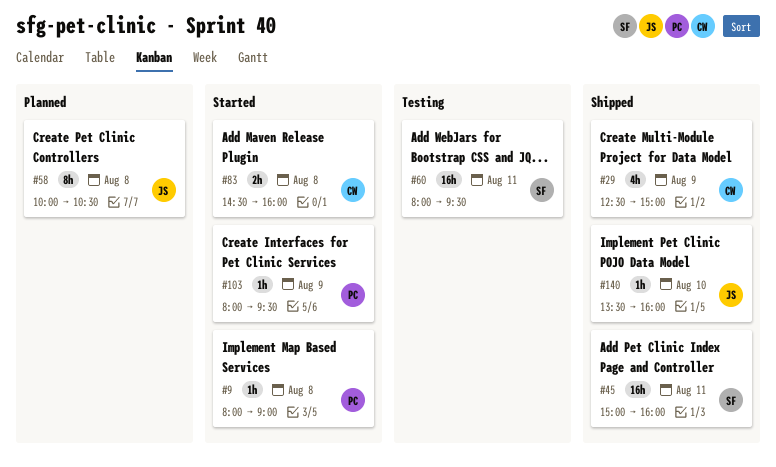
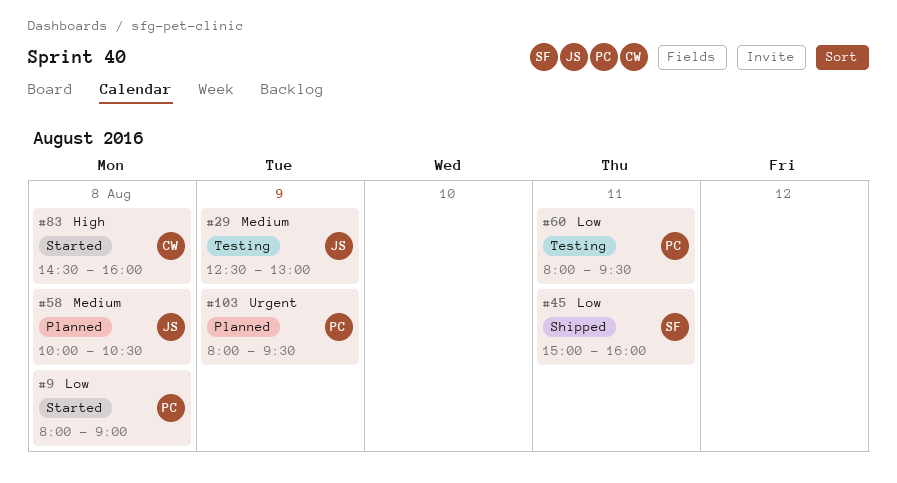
#29, status: Shipped -> Testing
#29, owner: CW -> JS
#29, ends: 15:00 -> 13:00
#60, owner: SF -> PC
#103, status: Started -> Planned
#140: present -> none

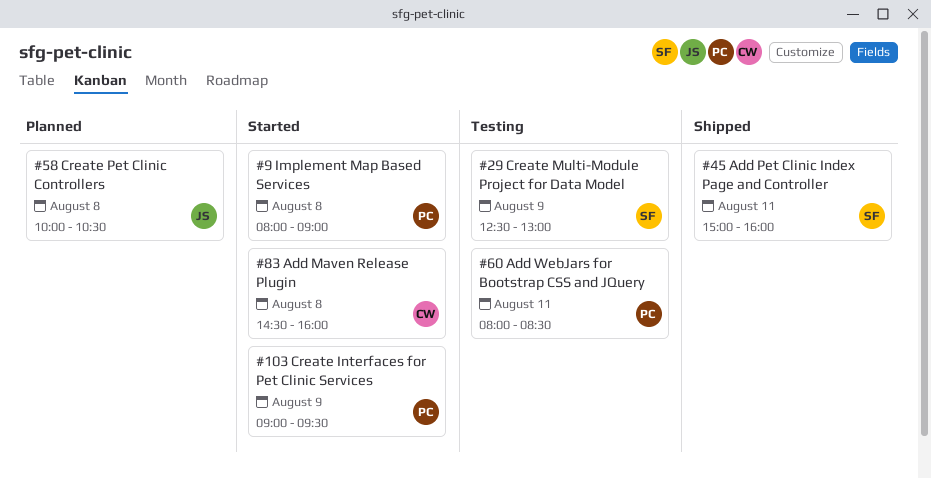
#29, owner: JS -> SF
#60, ends: 09:30 -> 08:30
#103, status: Planned -> Started
#103, begins: 08:00 -> 09:00

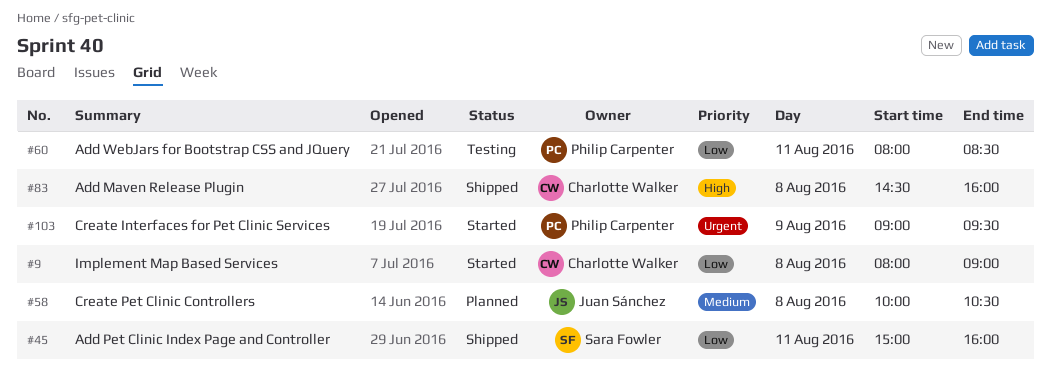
#9, owner: Philip Carpenter -> Charlotte Walker
#29: present -> none
#83, status: Started -> Shipped

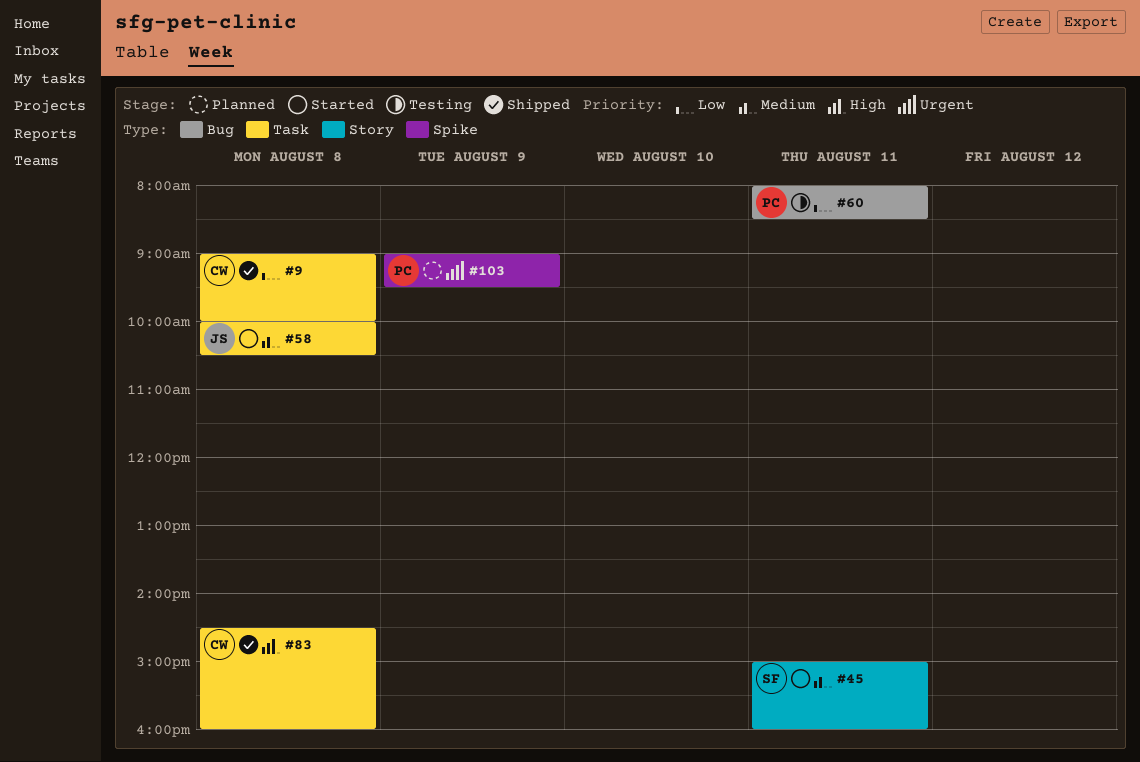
#9, status: Started -> Shipped
#9, begins: 08:00 -> 09:00
#9, ends: 09:00 -> 10:00
#45, status: Shipped -> Started
#45, priority: Low -> Medium
#58, status: Planned -> Started
#103, status: Started -> Planned

